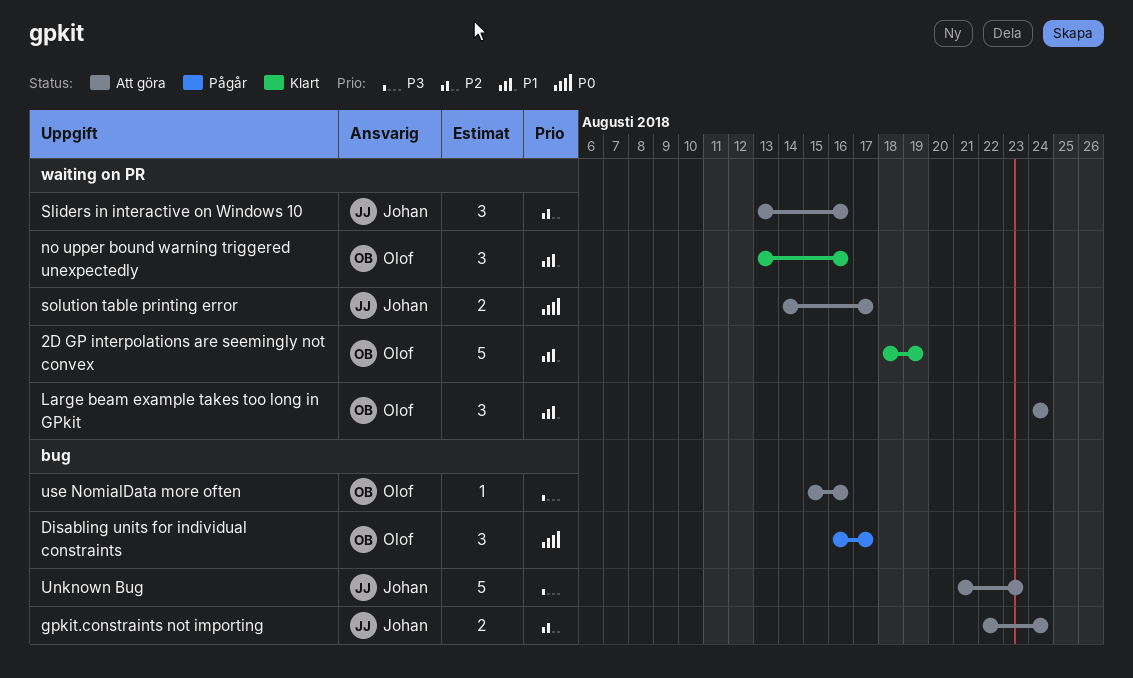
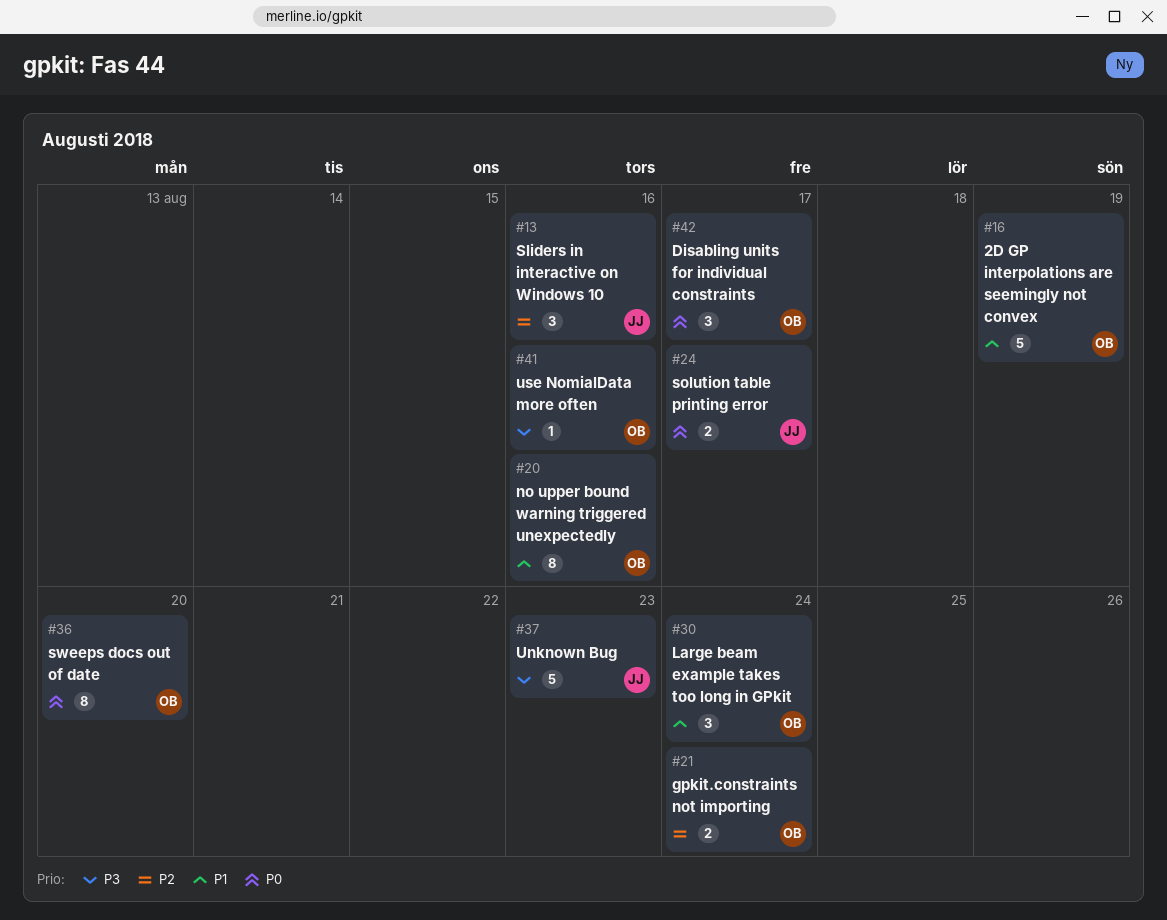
gpkit.constraints not importing, owner: Johan -> Olof
no upper bound warning triggered unexpectedly, estimate: 3 -> 8
sweeps docs out of date: none -> present

